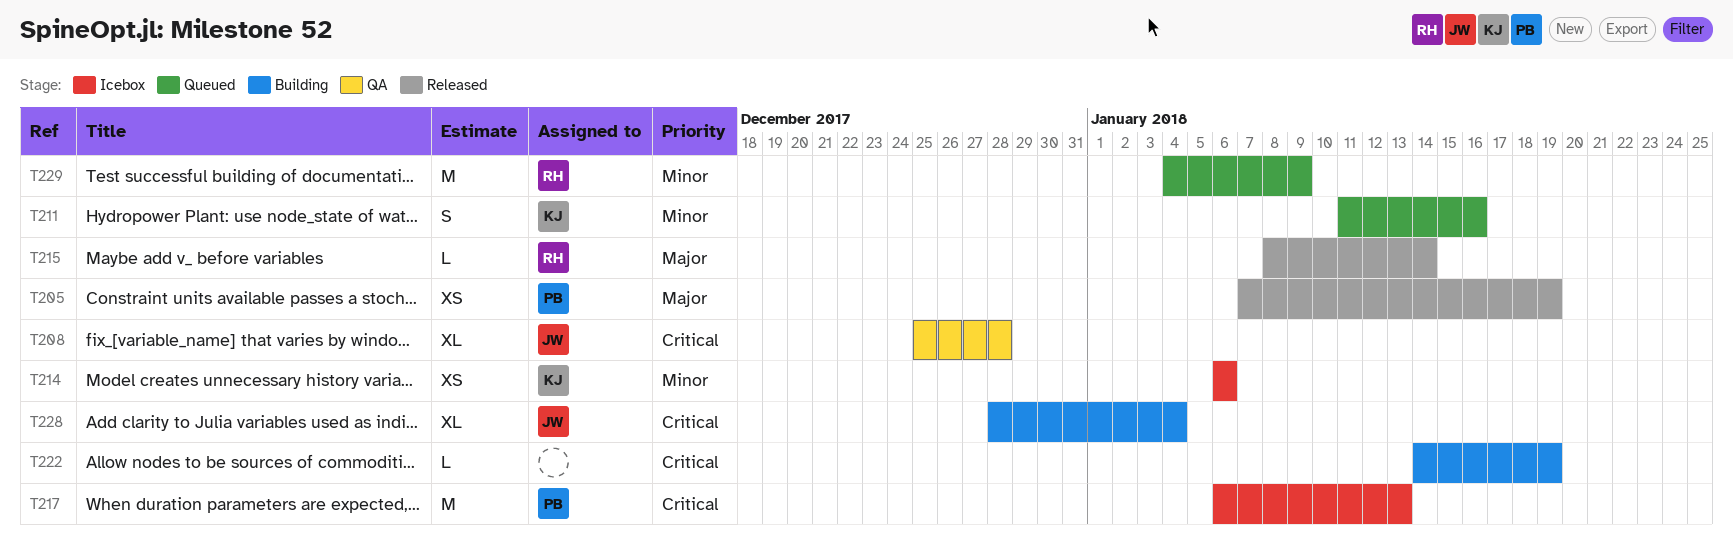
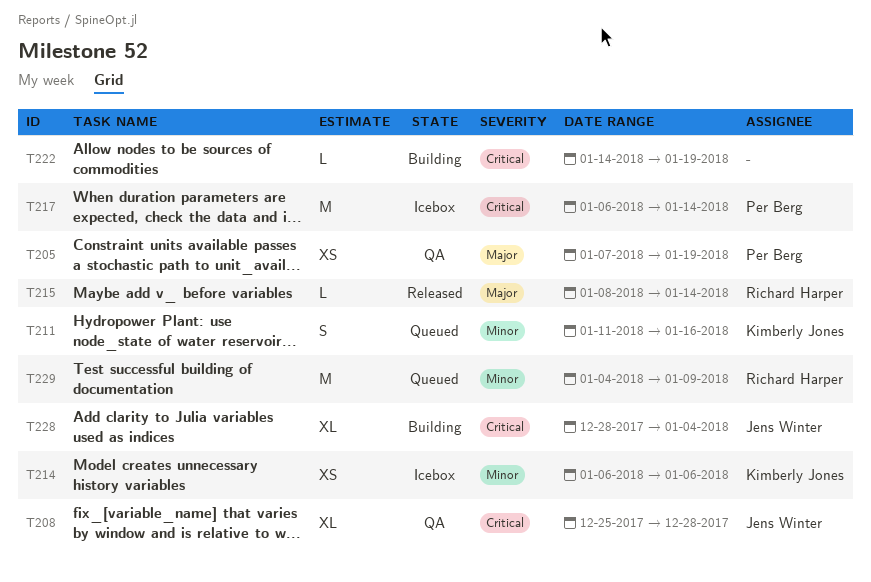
T205, status: Released -> QA
T217, due: Jan 13 -> Jan 14

